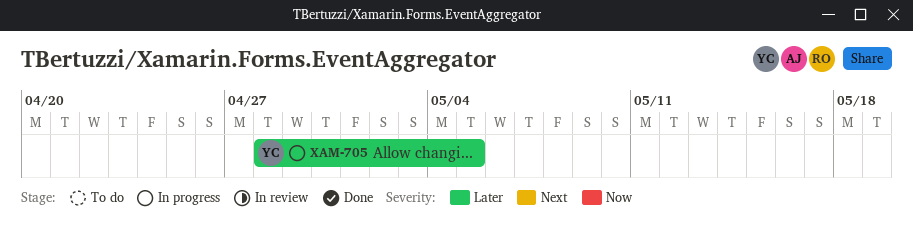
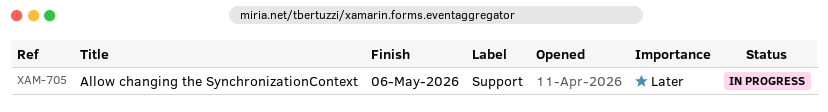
XAM-705, due: May 5 -> May 6

